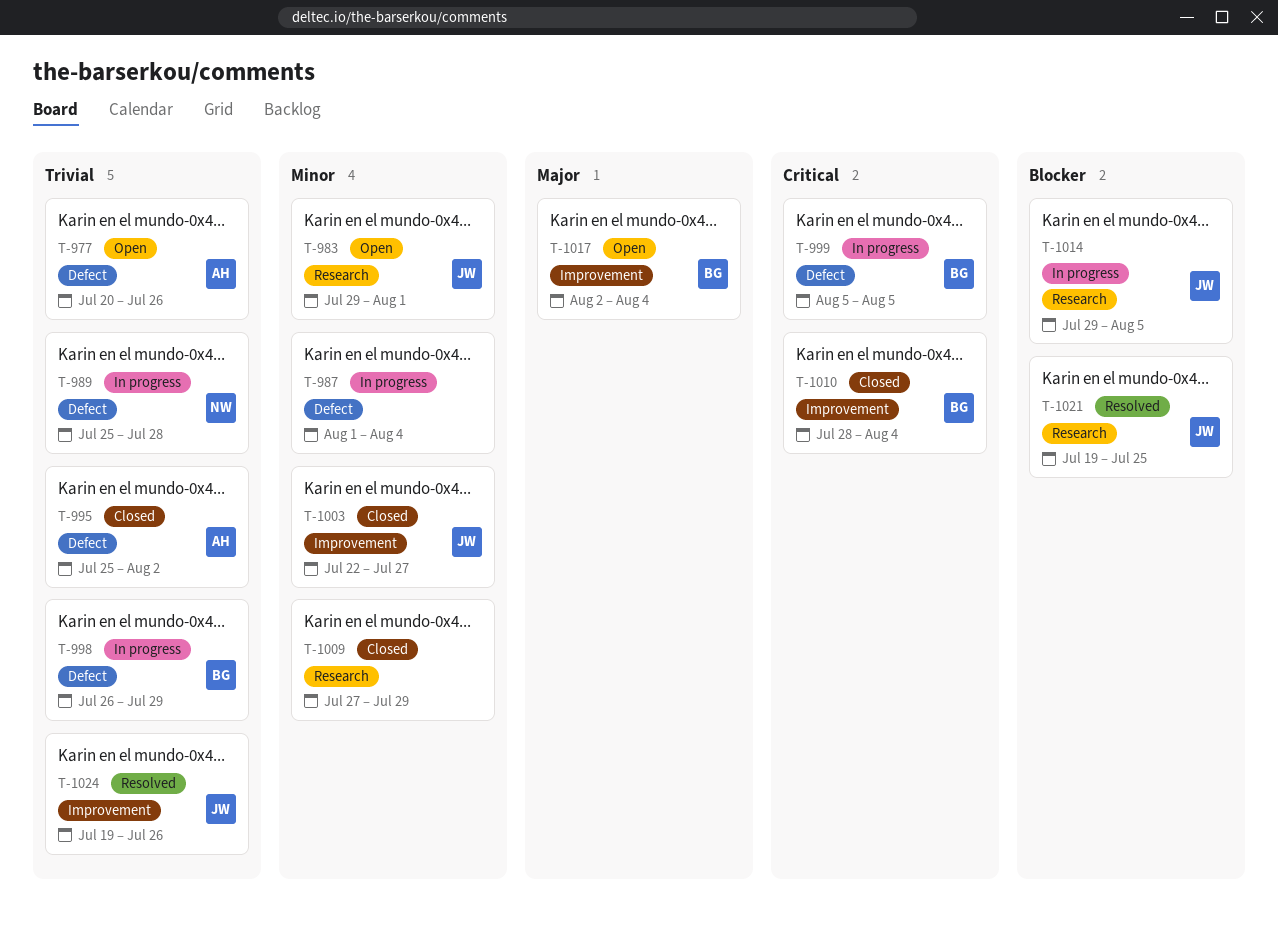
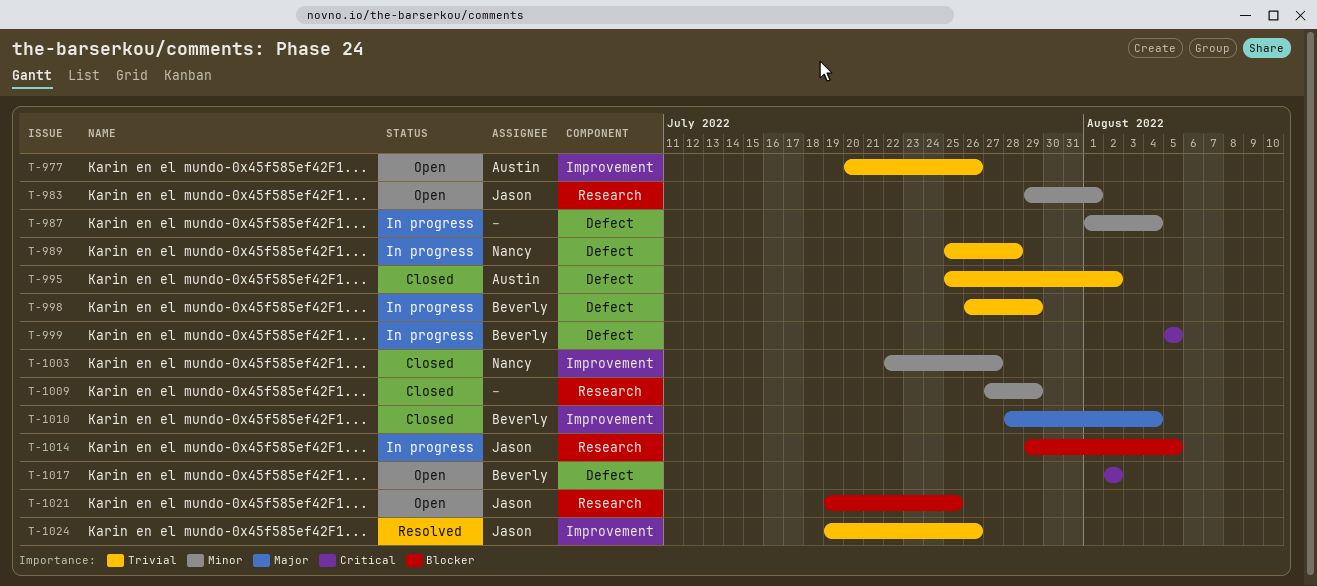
T-977, label: Defect -> Improvement
T-1003, owner: Jason -> Nancy
T-1010, priority: Critical -> Major
T-1017, priority: Major -> Critical
T-1017, label: Improvement -> Defect
T-1017, due: Aug 4 -> Aug 2
T-1021, status: Resolved -> Open

